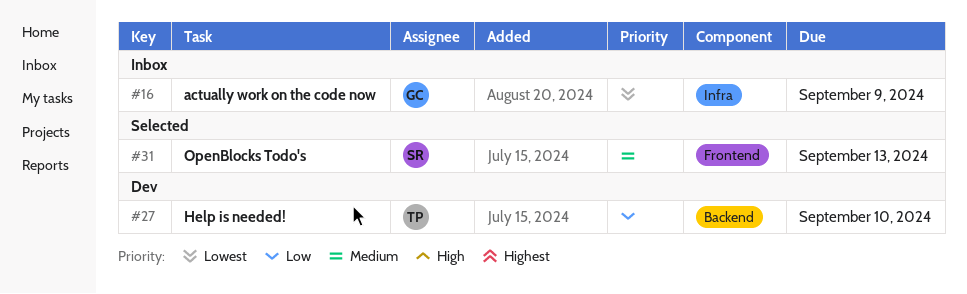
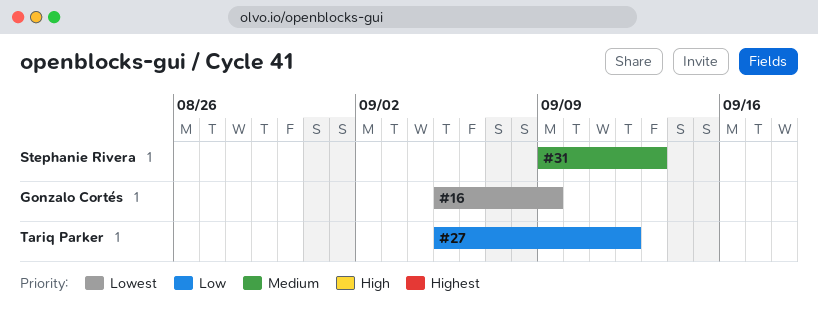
#27, due: Sep 10 -> Sep 12

